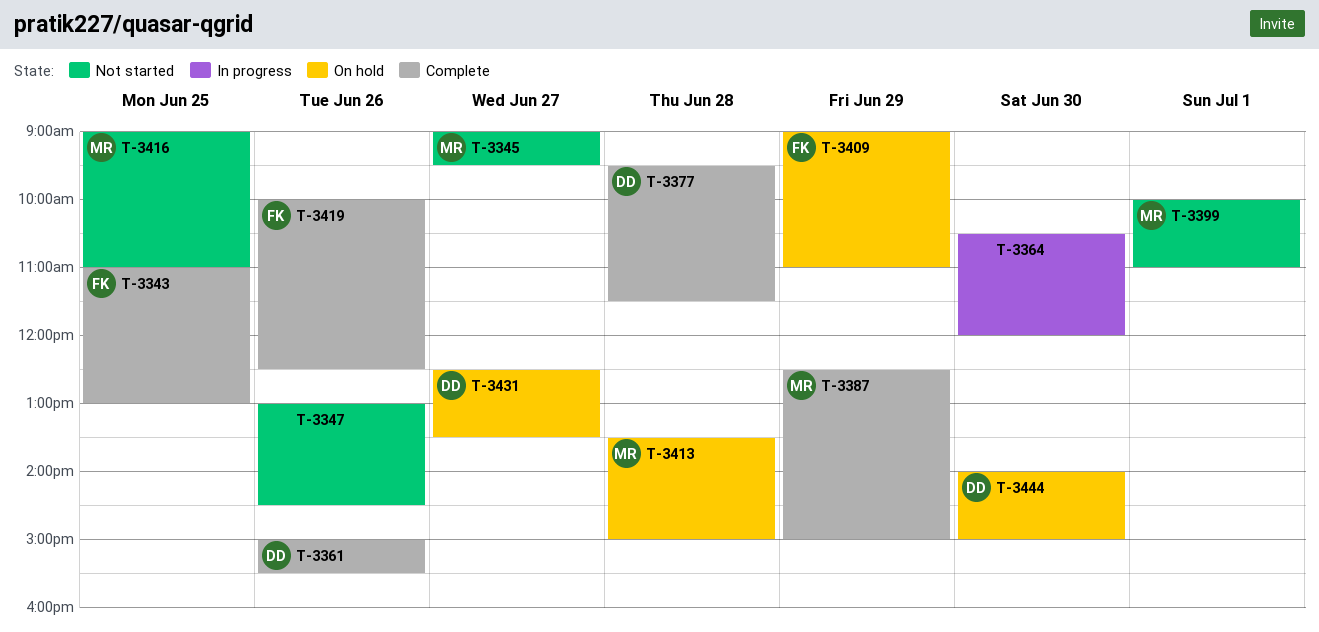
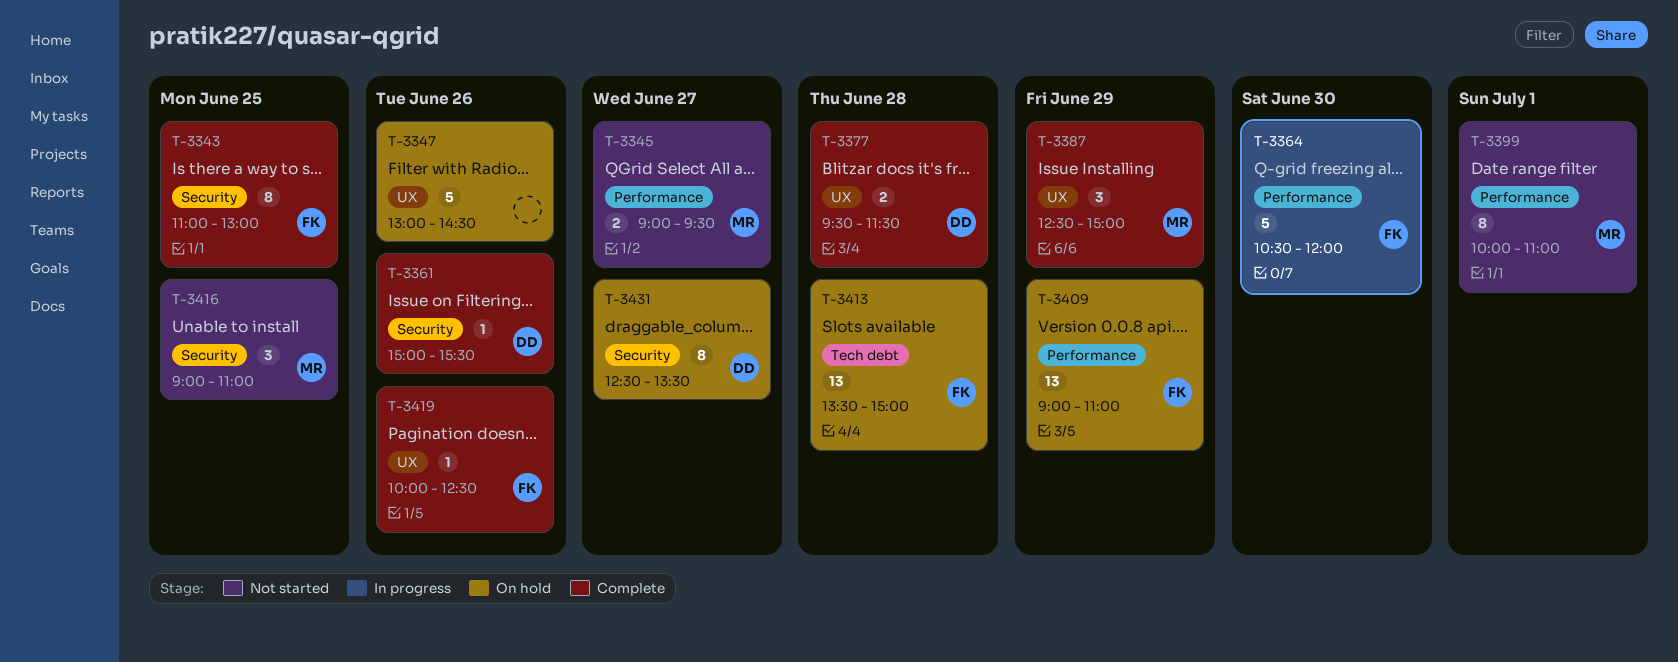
T-3347, status: Not started -> On hold
T-3364, owner: none -> FK
T-3413, owner: MR -> FK
T-3444: present -> none

